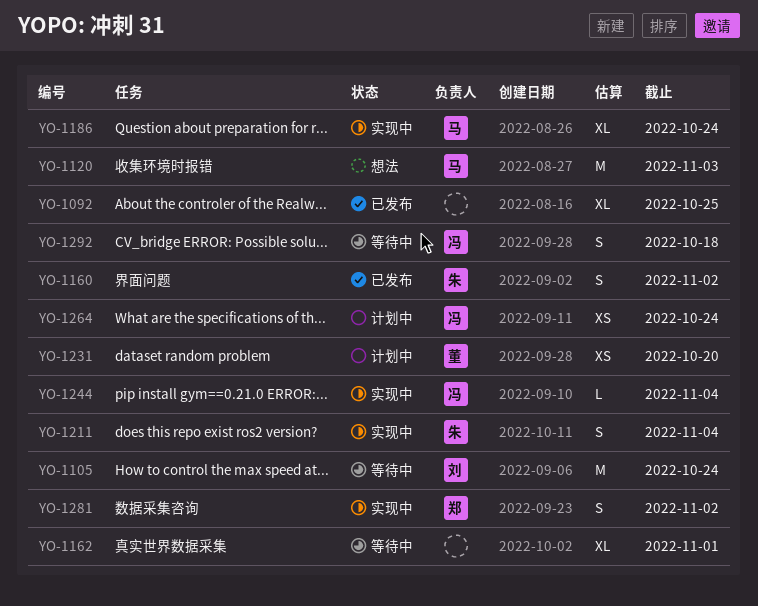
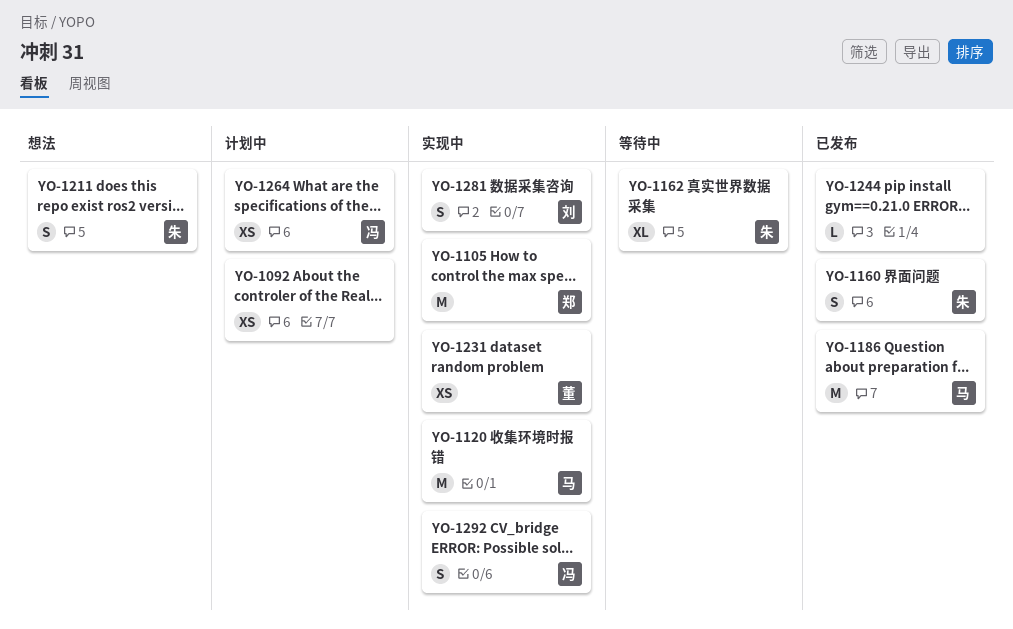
YO-1092, status: 已发布 -> 计划中
YO-1092, estimate: XL -> XS
YO-1105, status: 等待中 -> 实现中
YO-1105, owner: 刘 -> 郑
YO-1120, status: 想法 -> 实现中
YO-1162, owner: none -> 朱
YO-1186, status: 实现中 -> 已发布
YO-1186, estimate: XL -> M
YO-1211, status: 实现中 -> 想法
YO-1231, status: 计划中 -> 实现中
YO-1244, status: 实现中 -> 已发布
YO-1244, owner: 冯 -> none
YO-1281, owner: 郑 -> 刘
YO-1292, status: 等待中 -> 实现中

